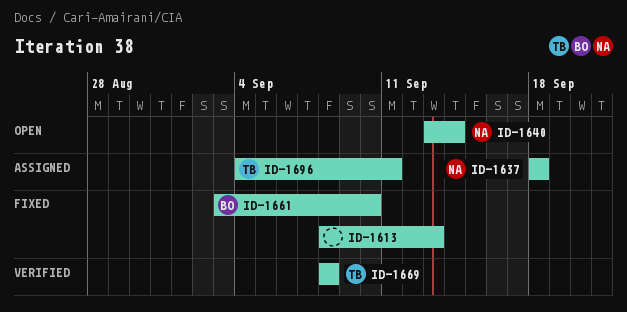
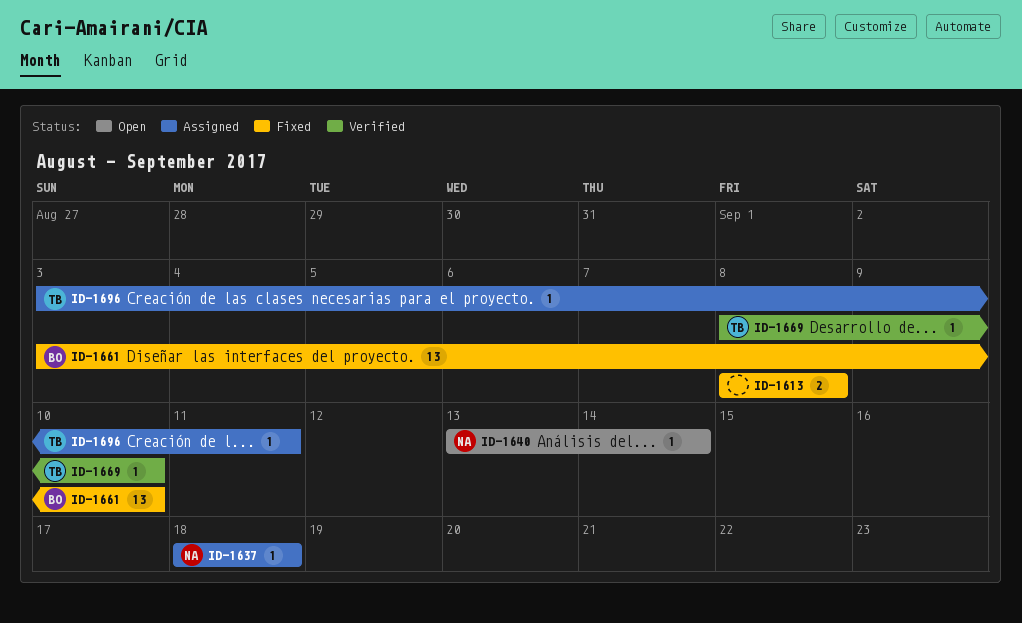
ID-1613, due: Sep 13 -> Sep 8
ID-1669, due: Sep 8 -> Sep 10
ID-1696, start: Sep 4 -> Sep 3

